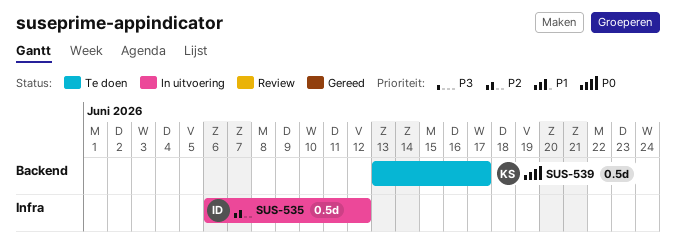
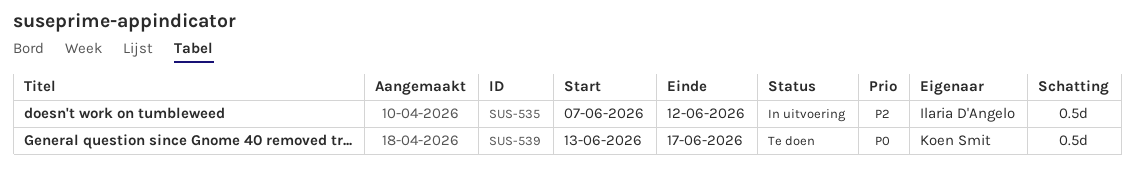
SUS-535, start: Jun 6 -> Jun 7

